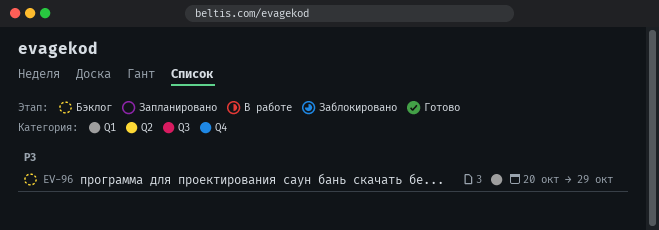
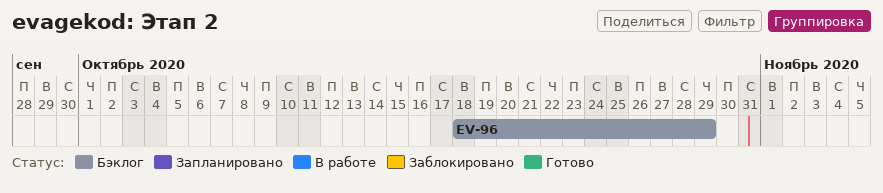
EV-96, start: Oct 20 -> Oct 18

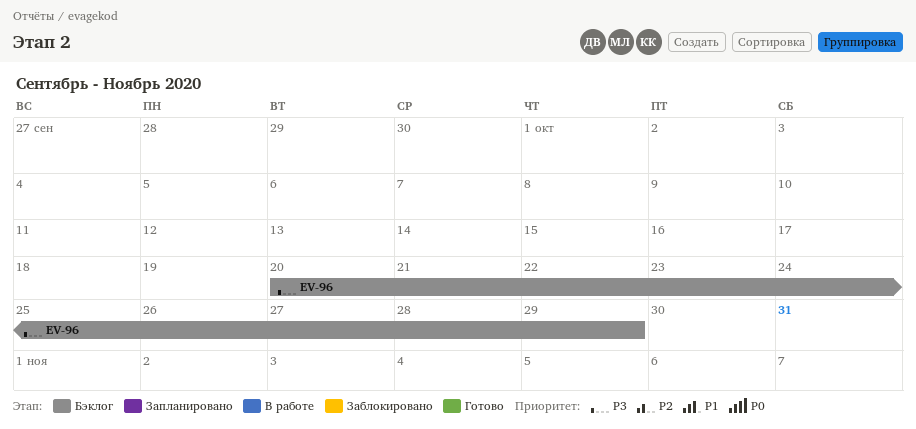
EV-96, start: Oct 18 -> Oct 20

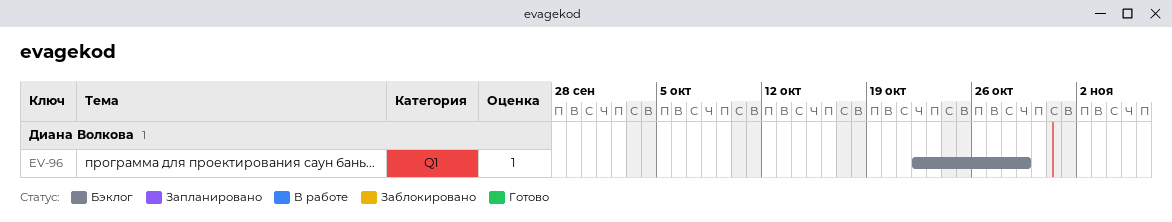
EV-96, start: Oct 20 -> Oct 22

